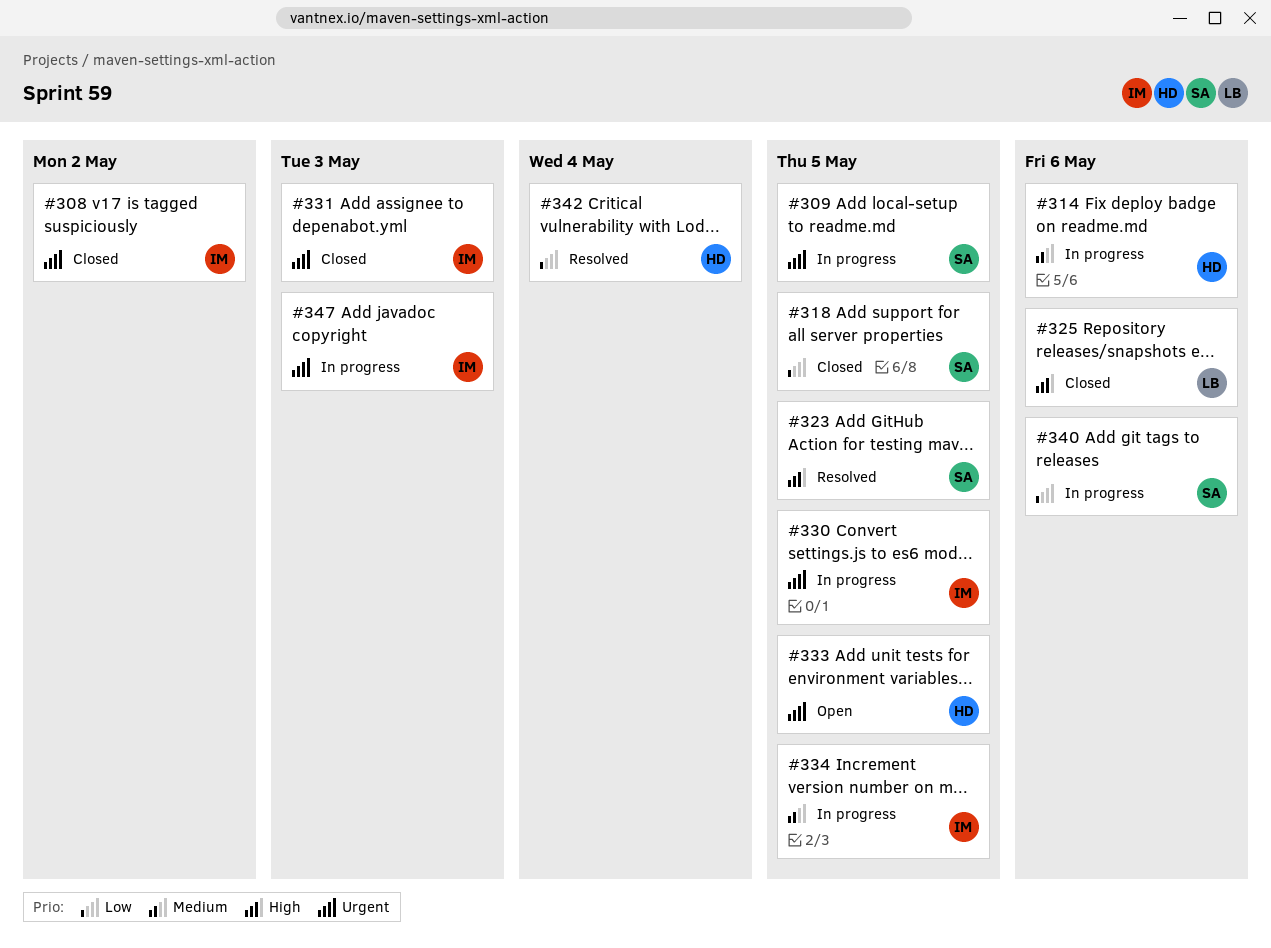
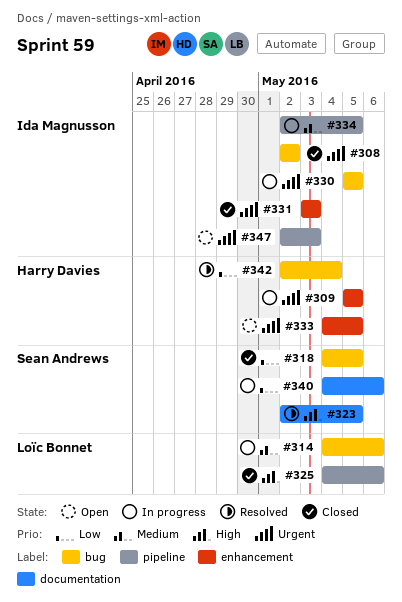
#309, owner: Sean Andrews -> Harry Davies
#314, owner: Harry Davies -> Loïc Bonnet
#347, status: In progress -> Open

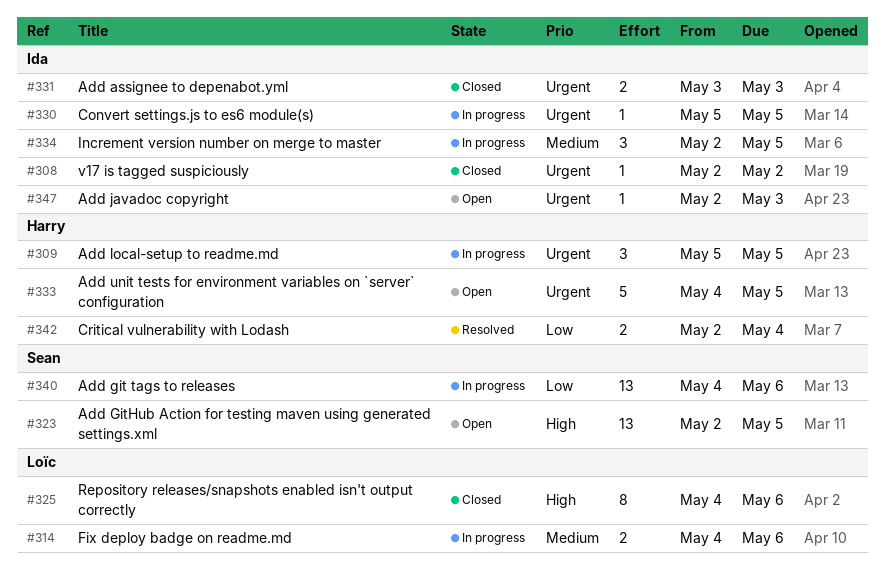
#318: present -> none
#323, status: Resolved -> Open

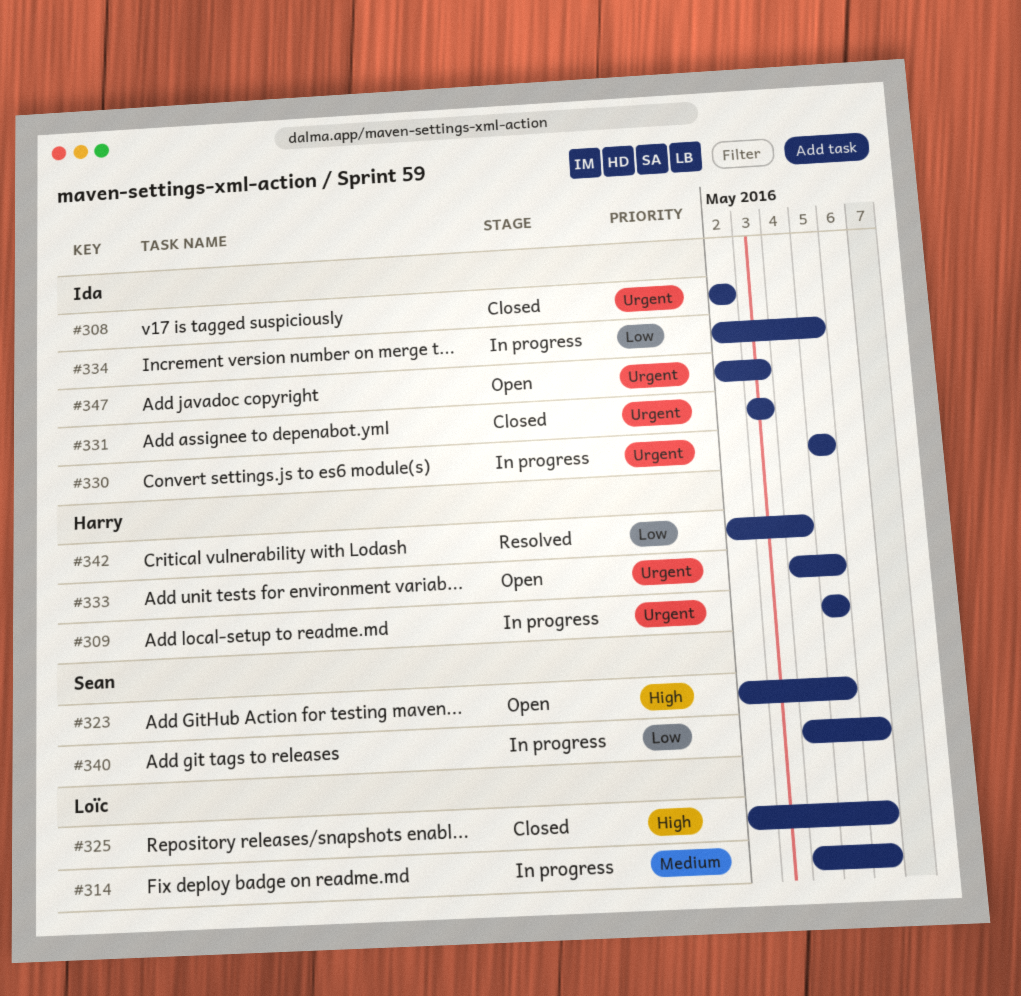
#325, start: May 4 -> May 2
#334, priority: Medium -> Low

